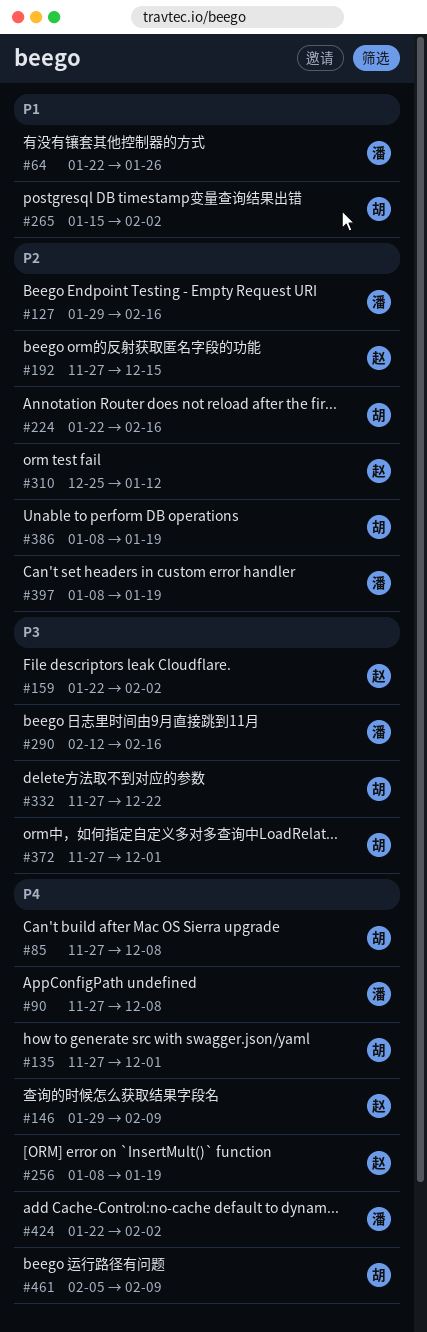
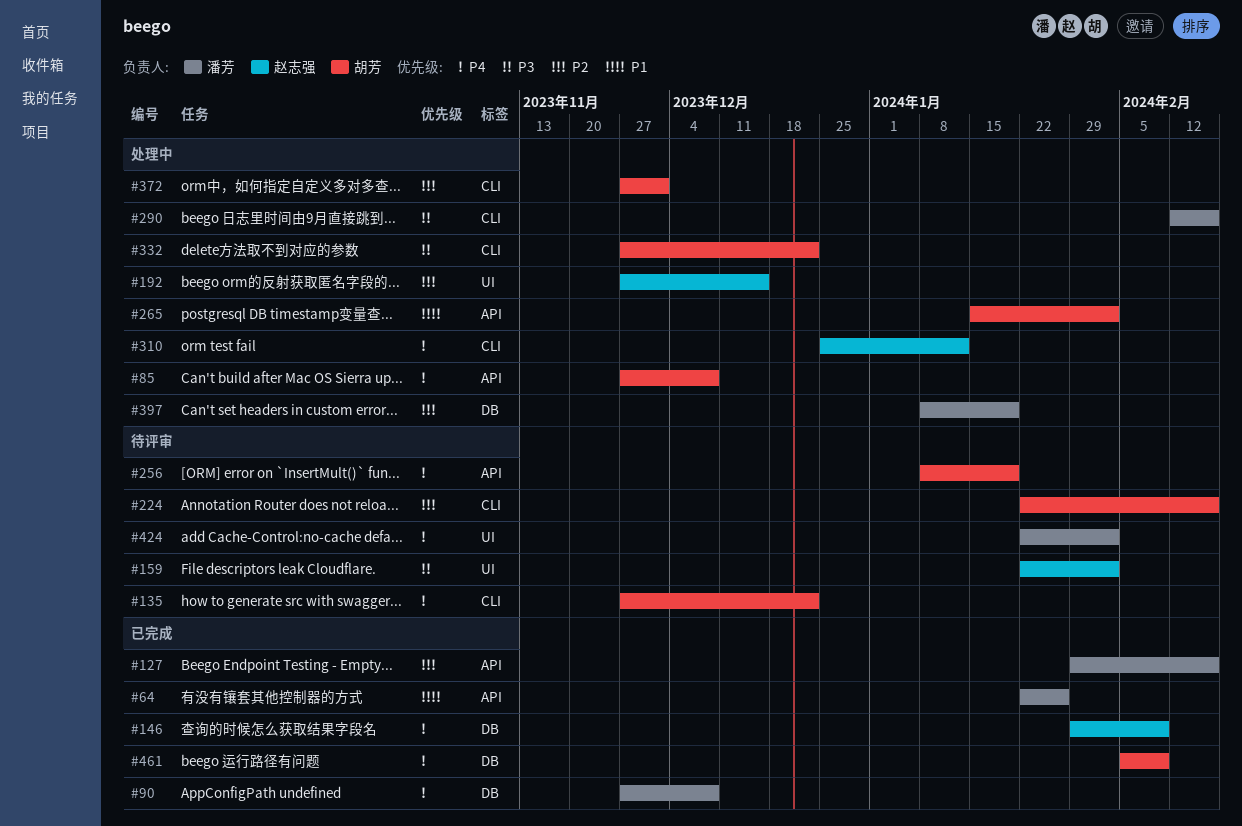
#135, due: Dec 1 -> Dec 22
#256, owner: 赵志强 -> 胡芳
#310, priority: P2 -> P4
#372, priority: P3 -> P2
#386: present -> none

